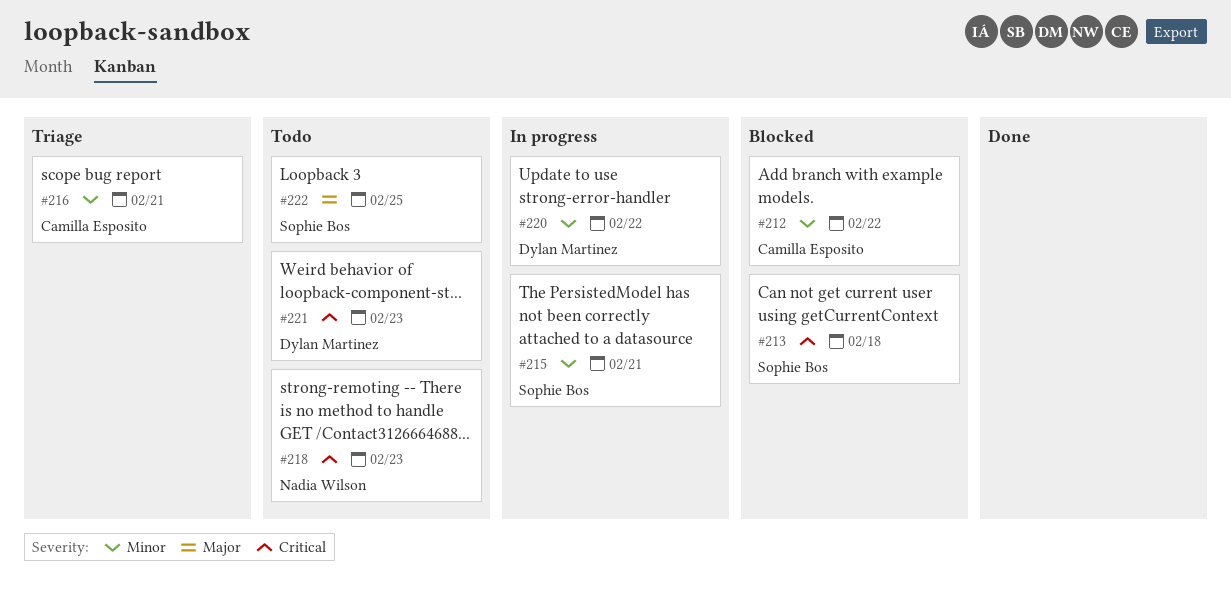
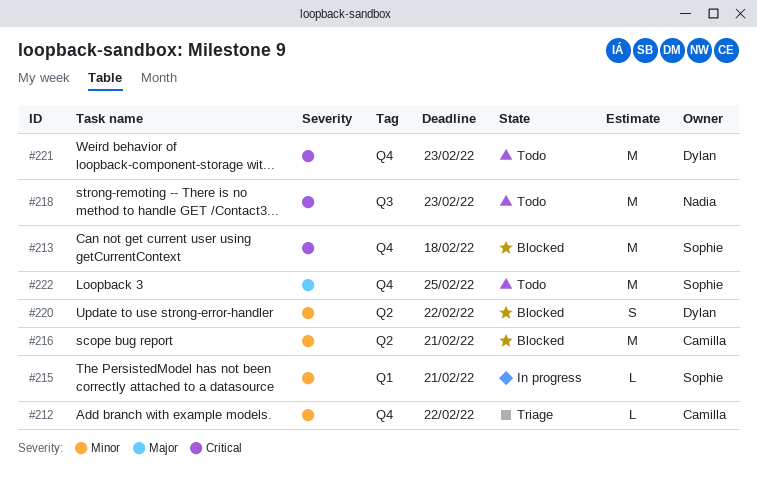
#212, status: Blocked -> Triage
#216, status: Triage -> Blocked
#220, status: In progress -> Blocked

